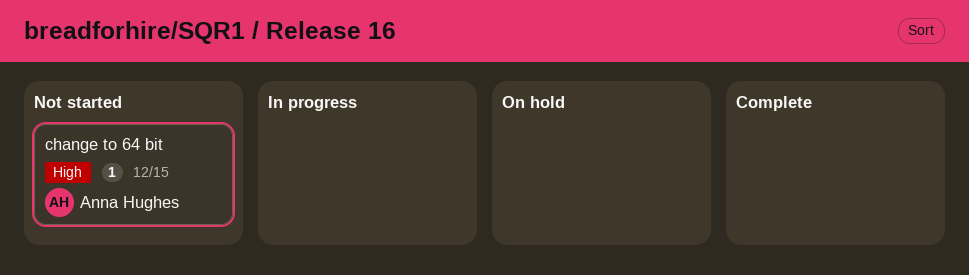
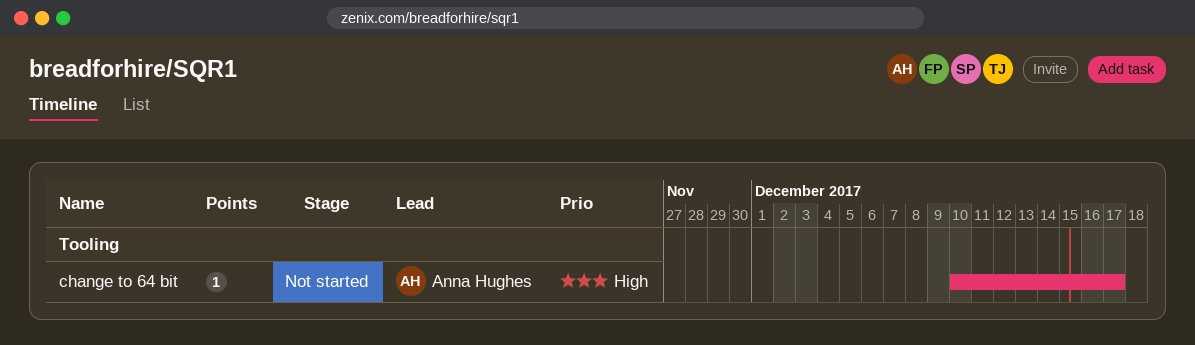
change to 64 bit, due: Dec 15 -> Dec 17

